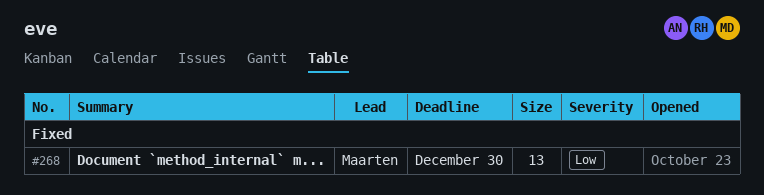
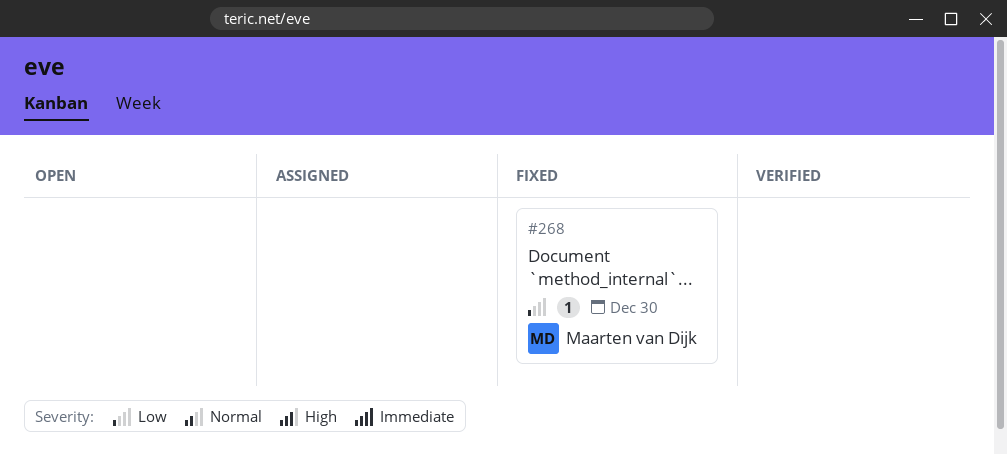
#268, estimate: 13 -> 1

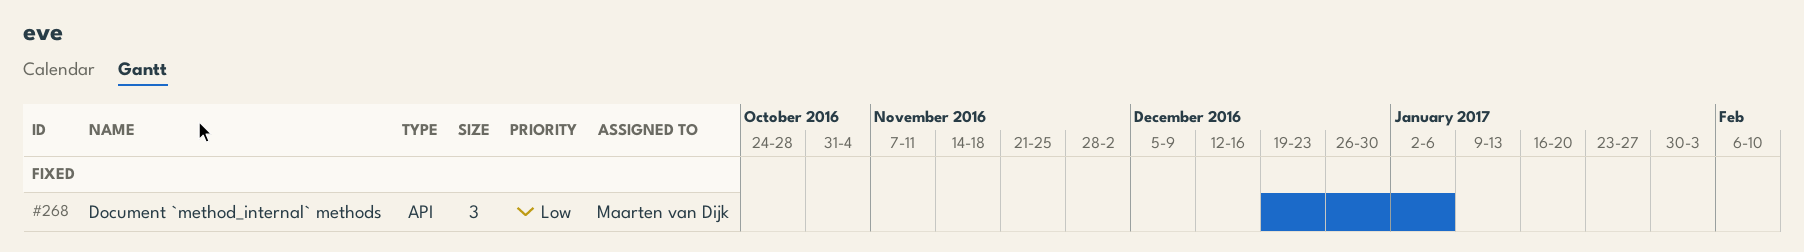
#268, estimate: 1 -> 3
#268, due: Dec 30 -> Jan 6

